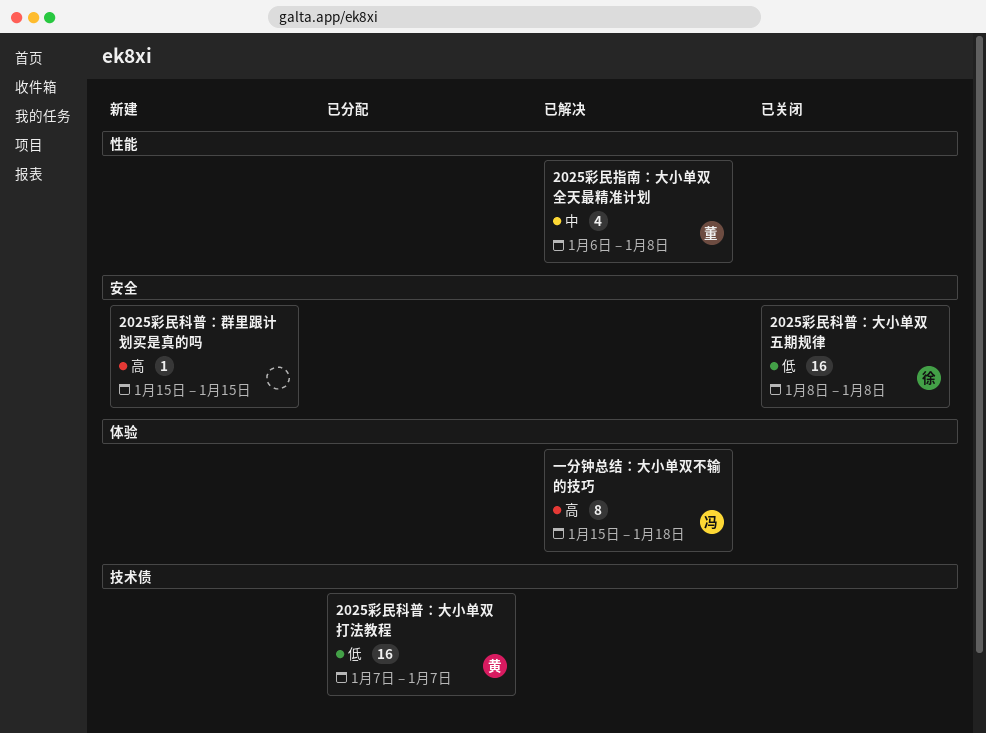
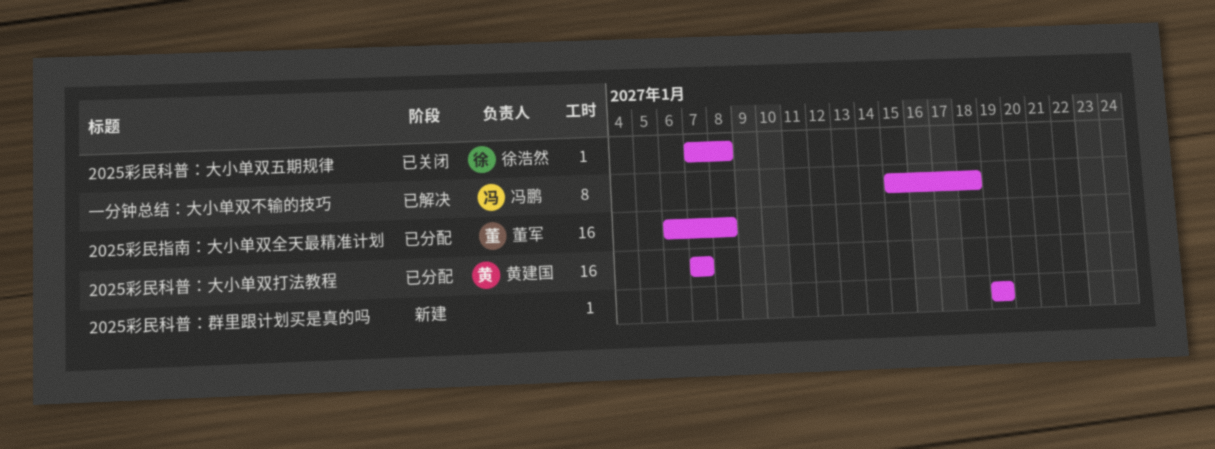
2025彩民指南：大小单双全天最精准计划, status: 已解决 -> 已分配
2025彩民指南：大小单双全天最精准计划, estimate: 4 -> 16
2025彩民科普：大小单双五期规律, estimate: 16 -> 1
2025彩民科普：大小单双五期规律, start: Jan 8 -> Jan 7
2025彩民科普：群里跟计划买是真的吗, start: Jan 15 -> Jan 19
2025彩民科普：群里跟计划买是真的吗, due: Jan 15 -> Jan 19

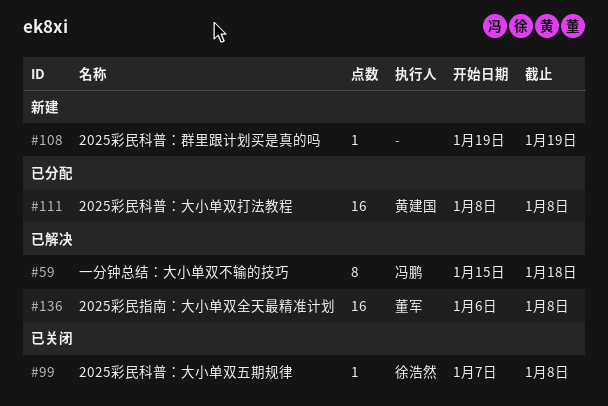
2025彩民指南：大小单双全天最精准计划, status: 已分配 -> 已解决
2025彩民科普：大小单双打法教程, start: Jan 7 -> Jan 8
2025彩民科普：大小单双打法教程, due: Jan 7 -> Jan 8

